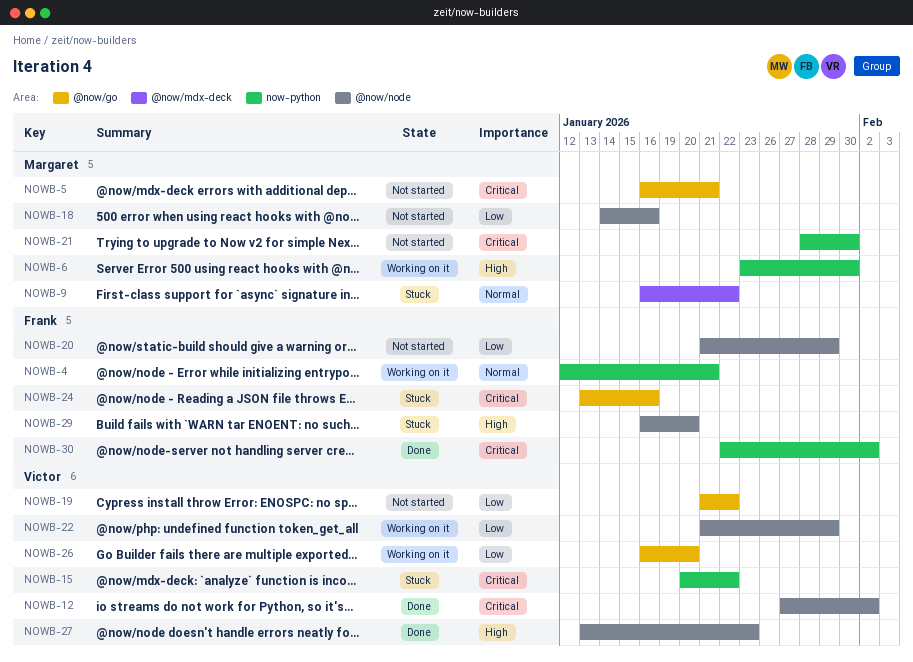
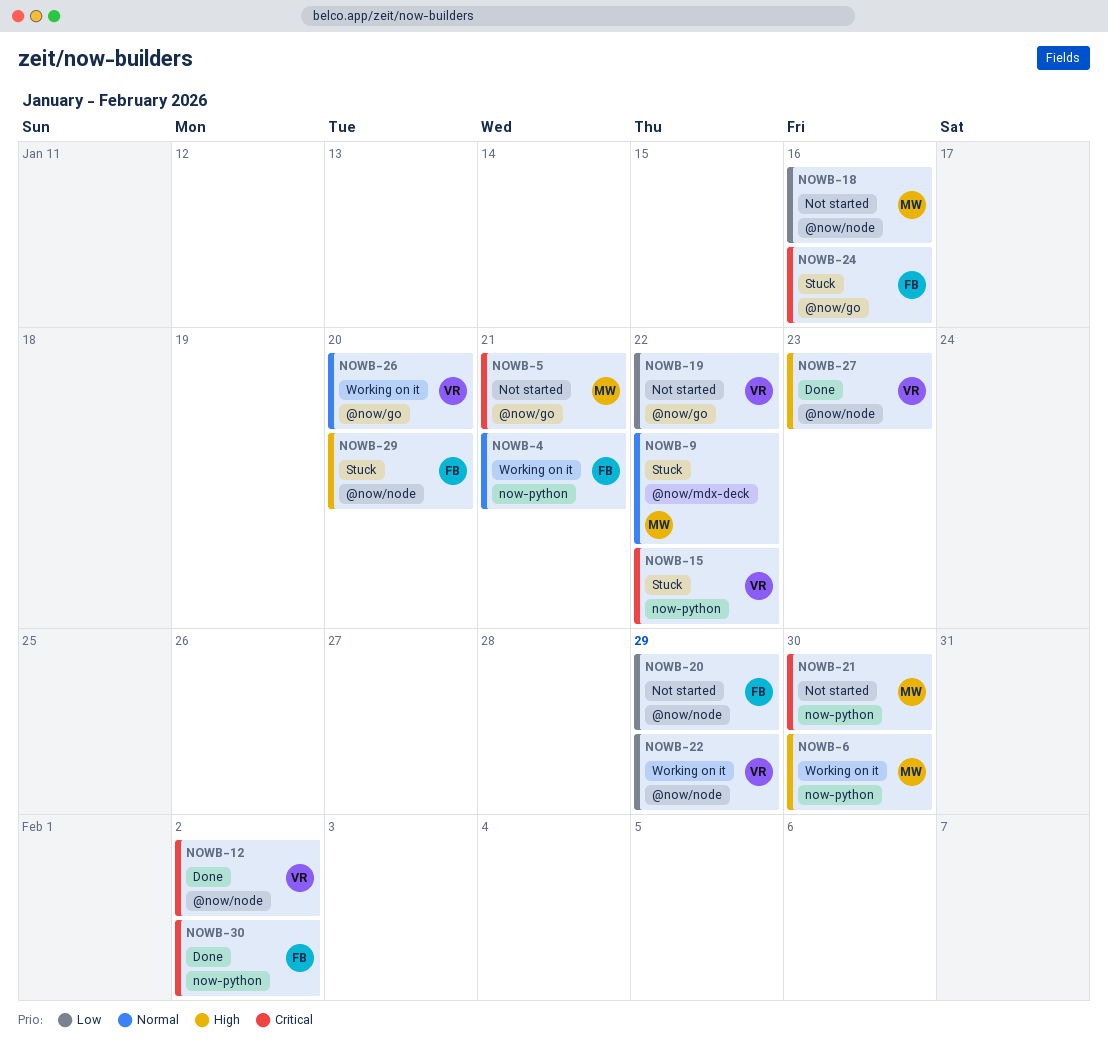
NOWB-26, priority: Low -> Normal

